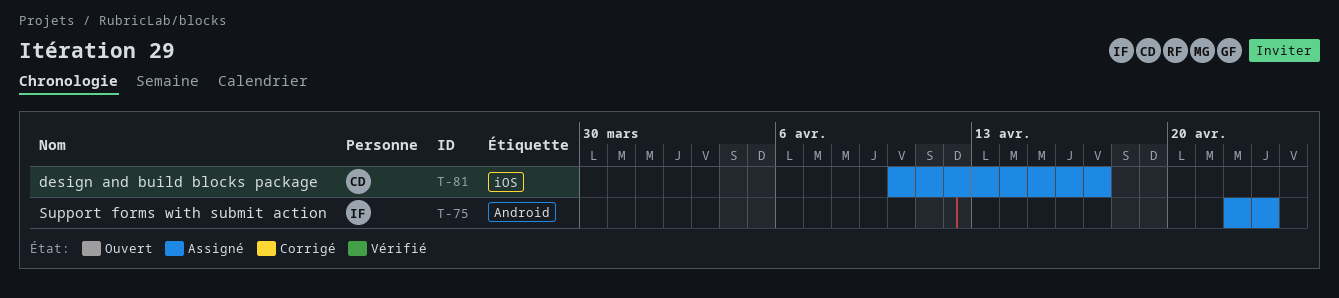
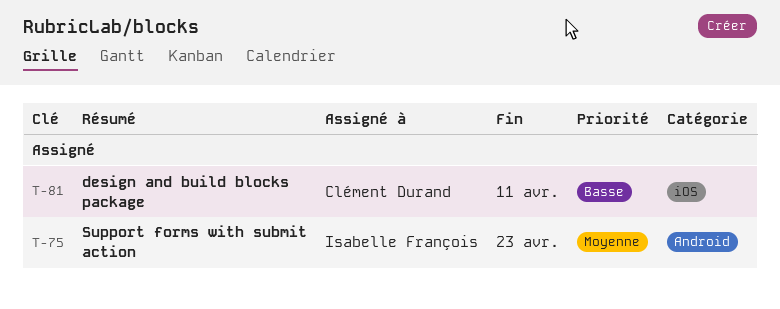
T-81, due: Apr 17 -> Apr 11

